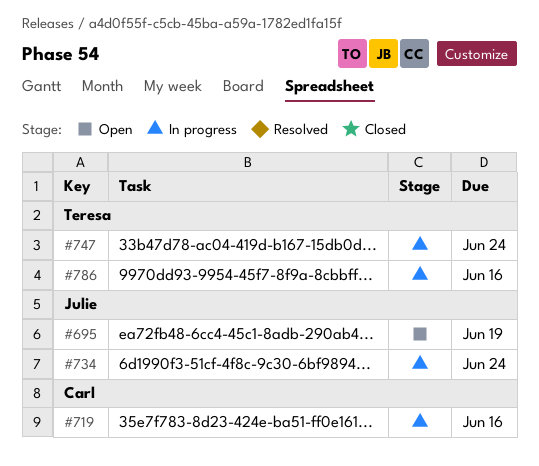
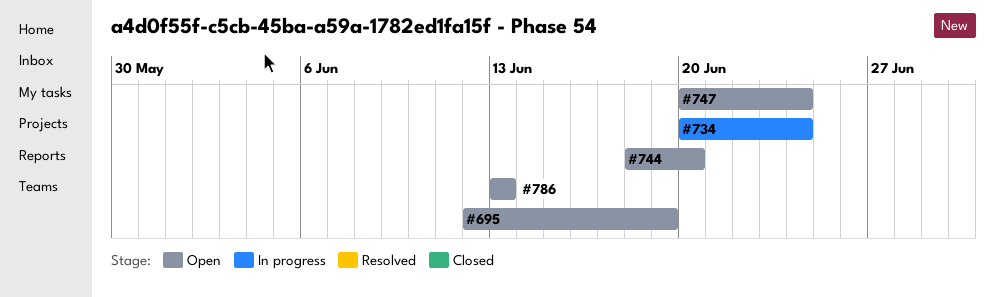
#719: present -> none
#744: none -> present
#747, status: In progress -> Open
#786, status: In progress -> Open
#786, due: Jun 16 -> Jun 13

